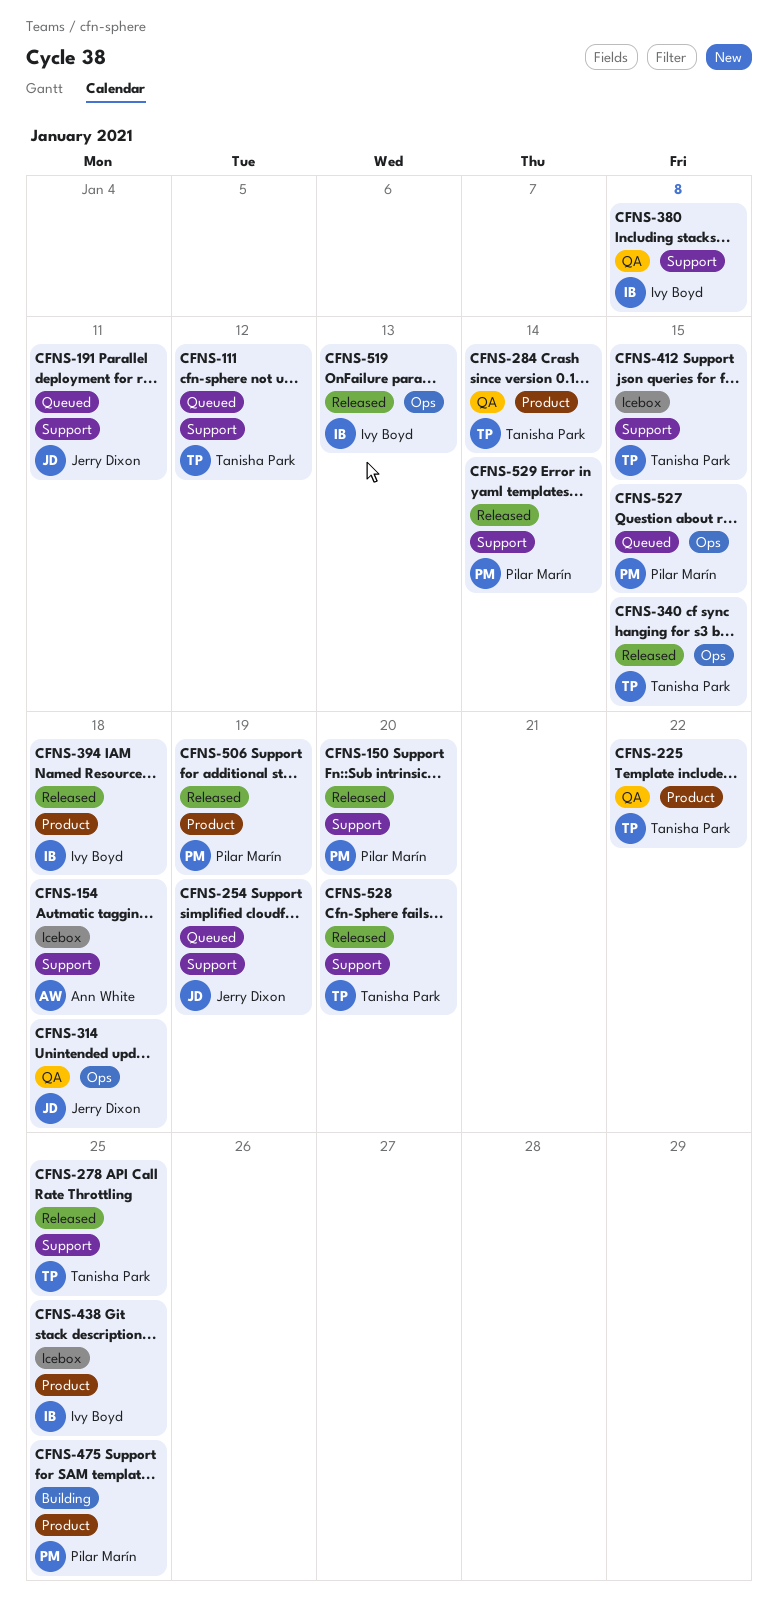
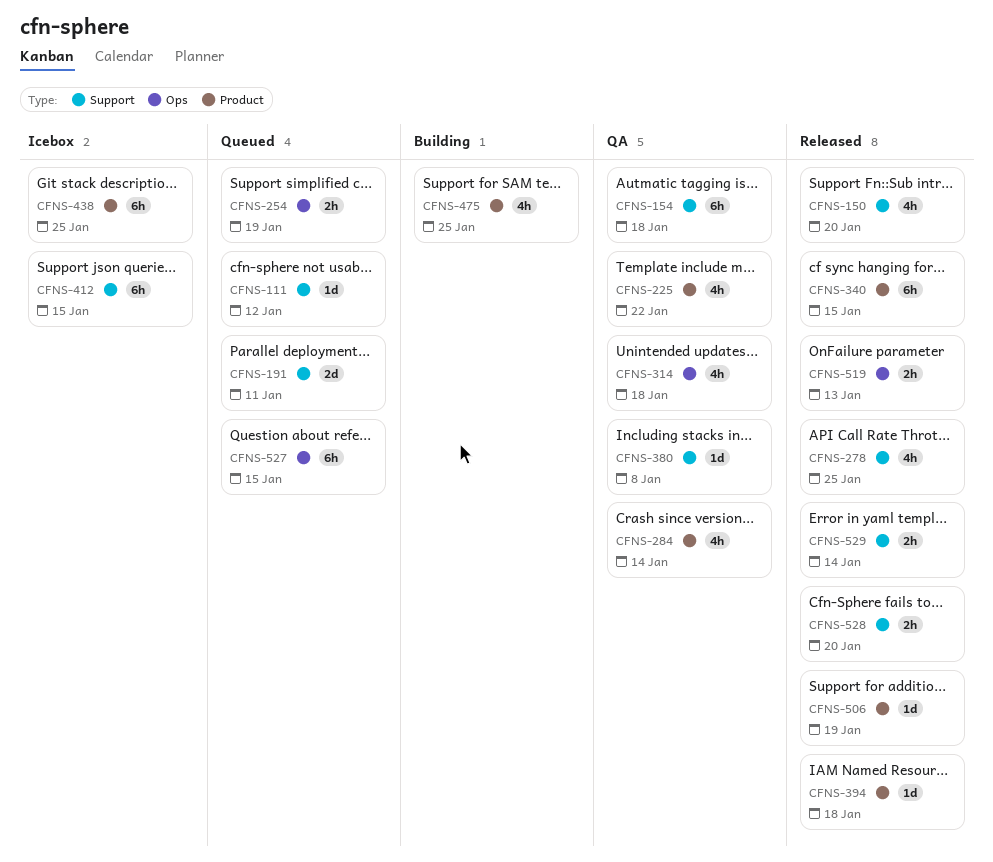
CFNS-154, status: Icebox -> QA
CFNS-254, label: Support -> Ops
CFNS-340, label: Ops -> Product

